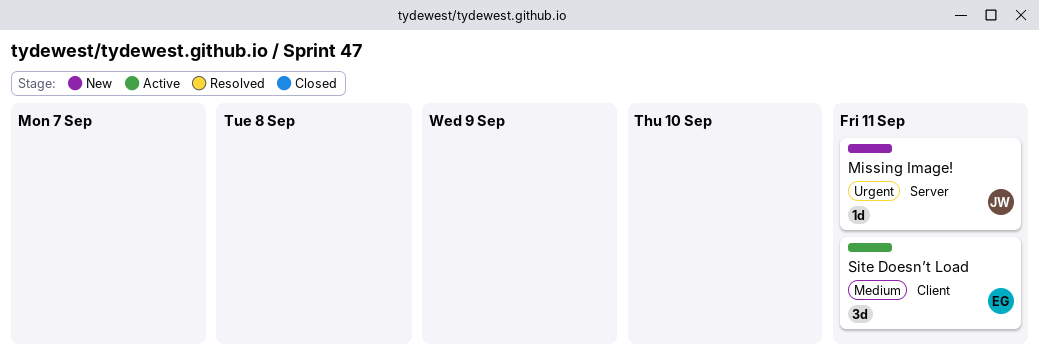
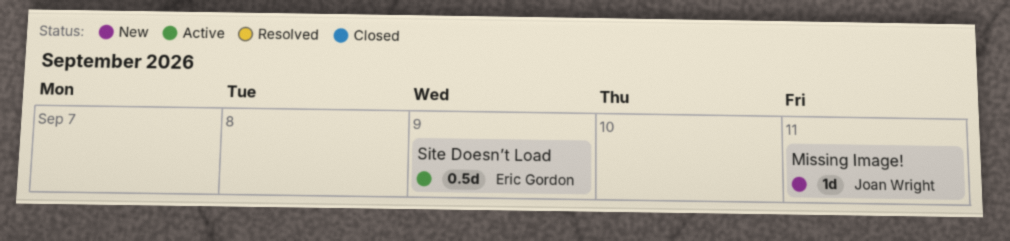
Site Doesn’t Load, estimate: 3d -> 0.5d
Site Doesn’t Load, due: Sep 11 -> Sep 9

